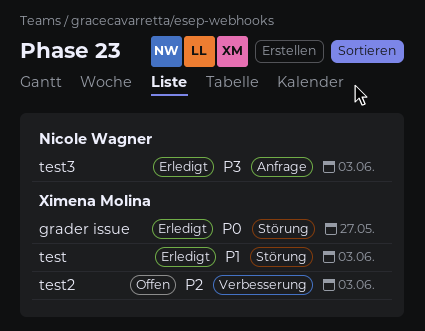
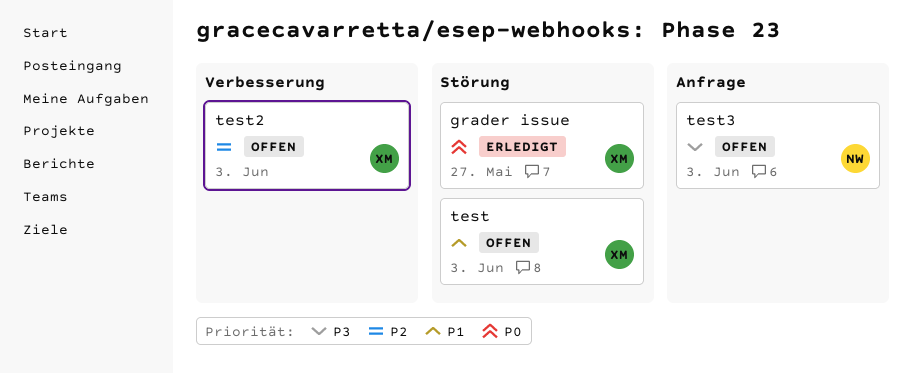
test, status: Erledigt -> Offen
test3, status: Erledigt -> Offen

